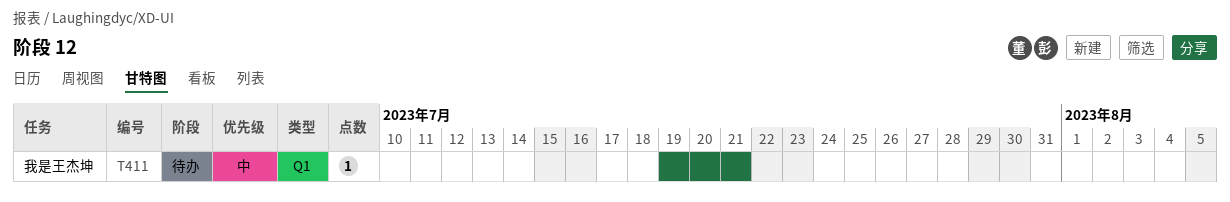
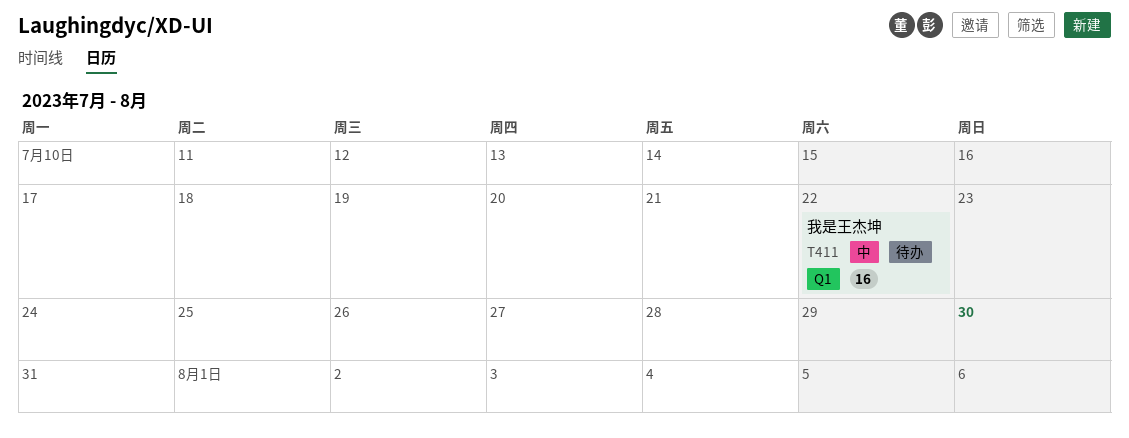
T411, estimate: 1 -> 16
T411, due: Jul 21 -> Jul 22

